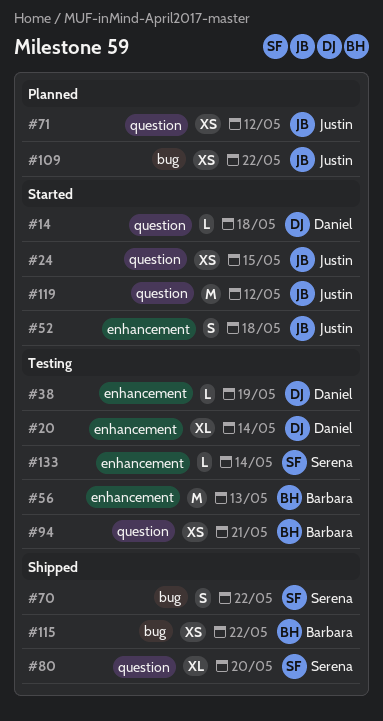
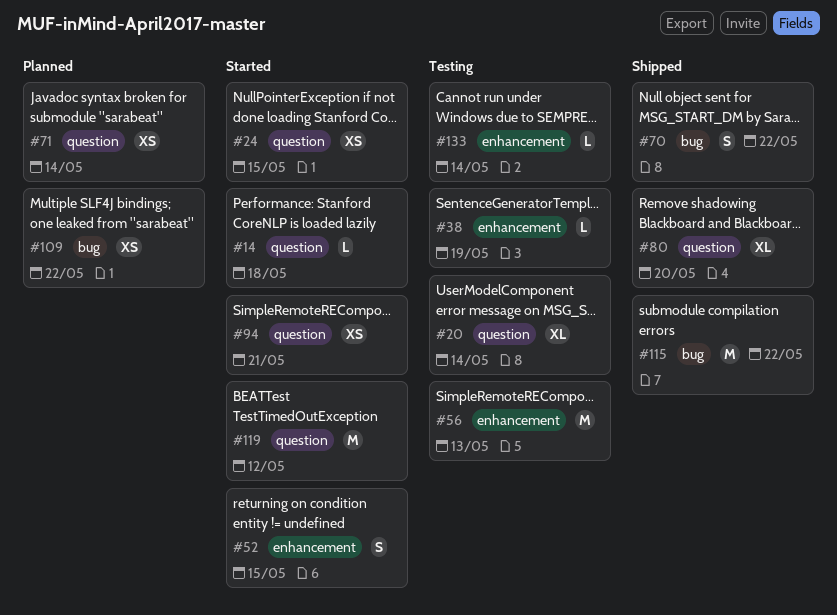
#20, label: enhancement -> question
#52, due: May 18 -> May 15
#71, due: May 12 -> May 14
#94, status: Testing -> Started
#115, estimate: XS -> M

